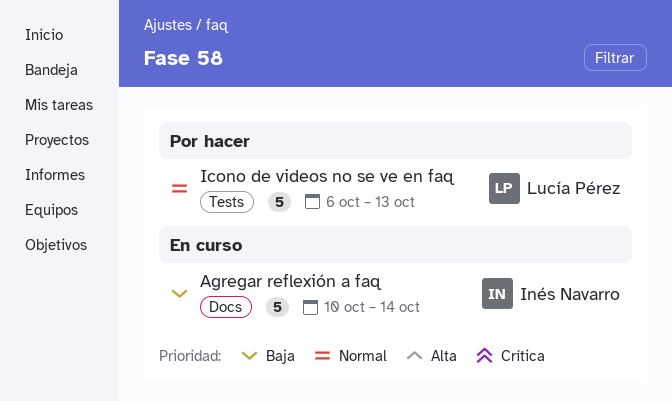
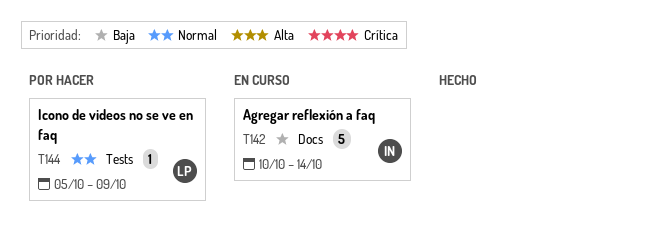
Icono de videos no se ve en faq, estimate: 5 -> 1
Icono de videos no se ve en faq, start: Oct 6 -> Oct 5
Icono de videos no se ve en faq, due: Oct 13 -> Oct 9

